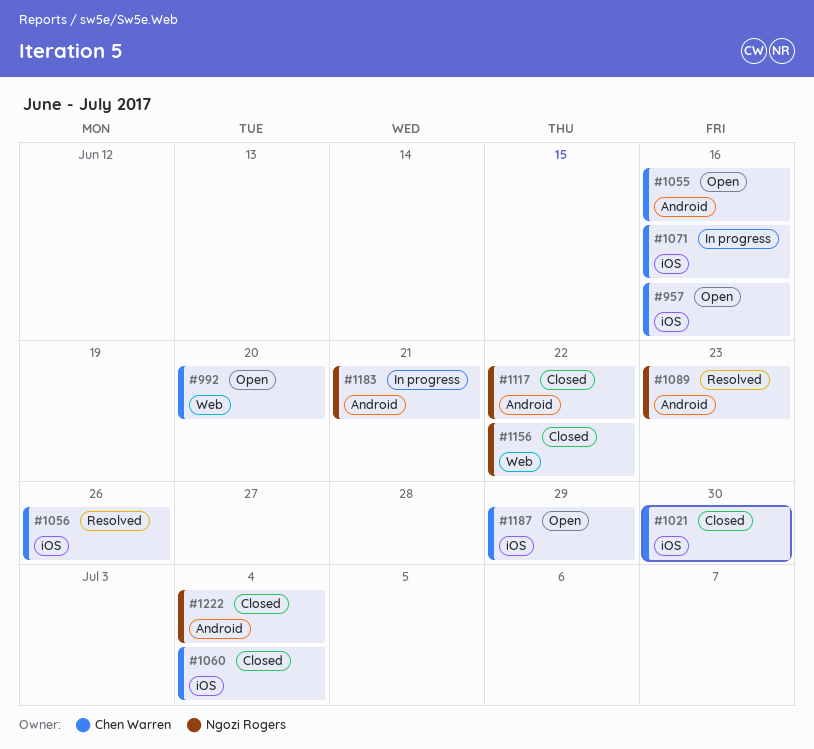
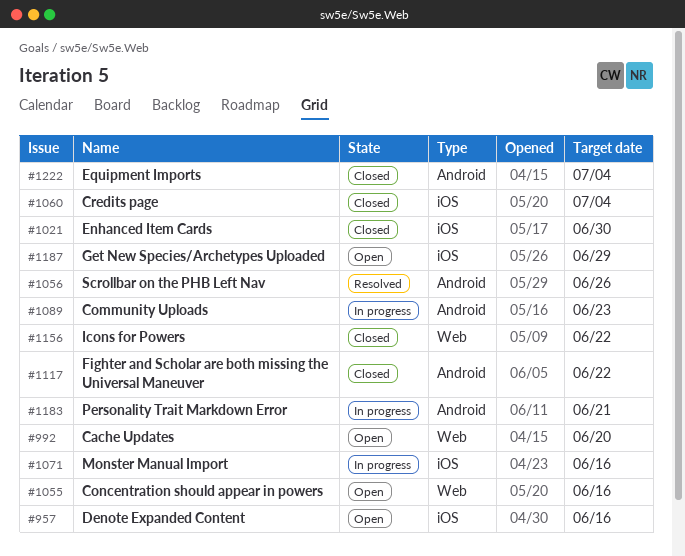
#1055, label: Android -> Web
#1056, label: iOS -> Android
#1089, status: Resolved -> In progress

